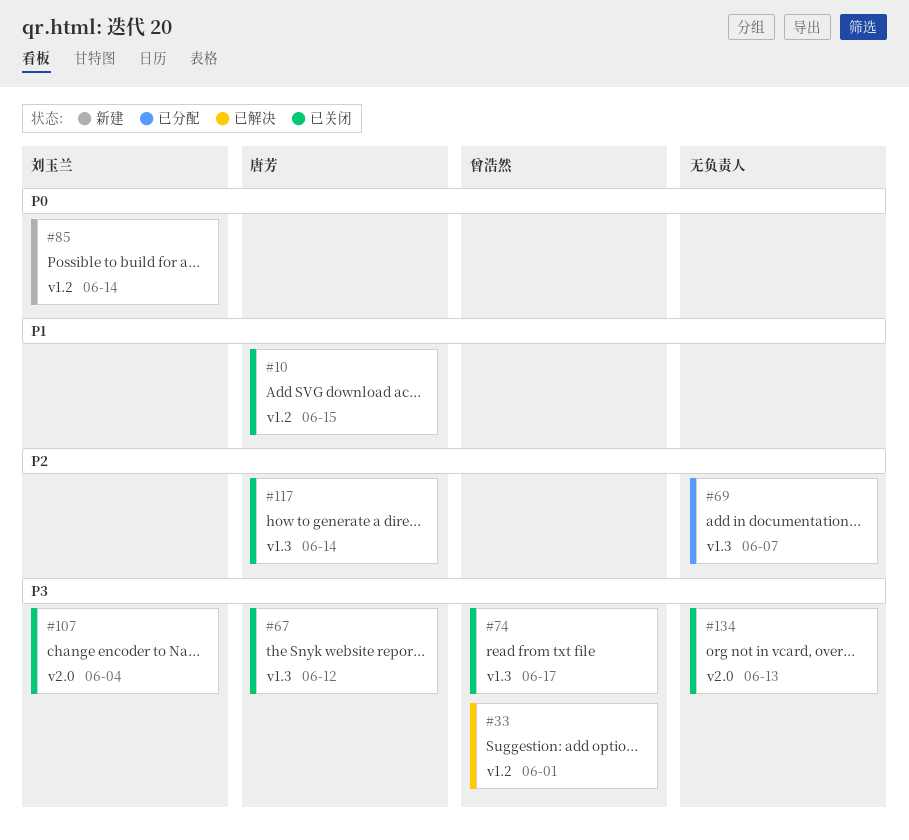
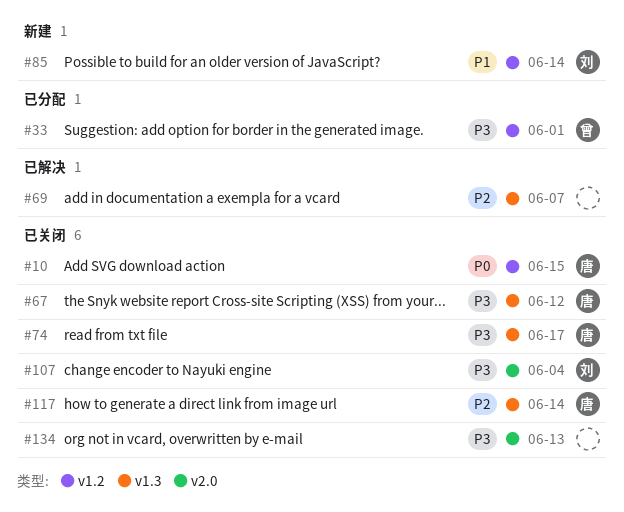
#10, priority: P1 -> P0
#33, status: 已解决 -> 已分配
#69, status: 已分配 -> 已解决
#74, owner: 曾浩然 -> 唐芳
#85, priority: P0 -> P1

